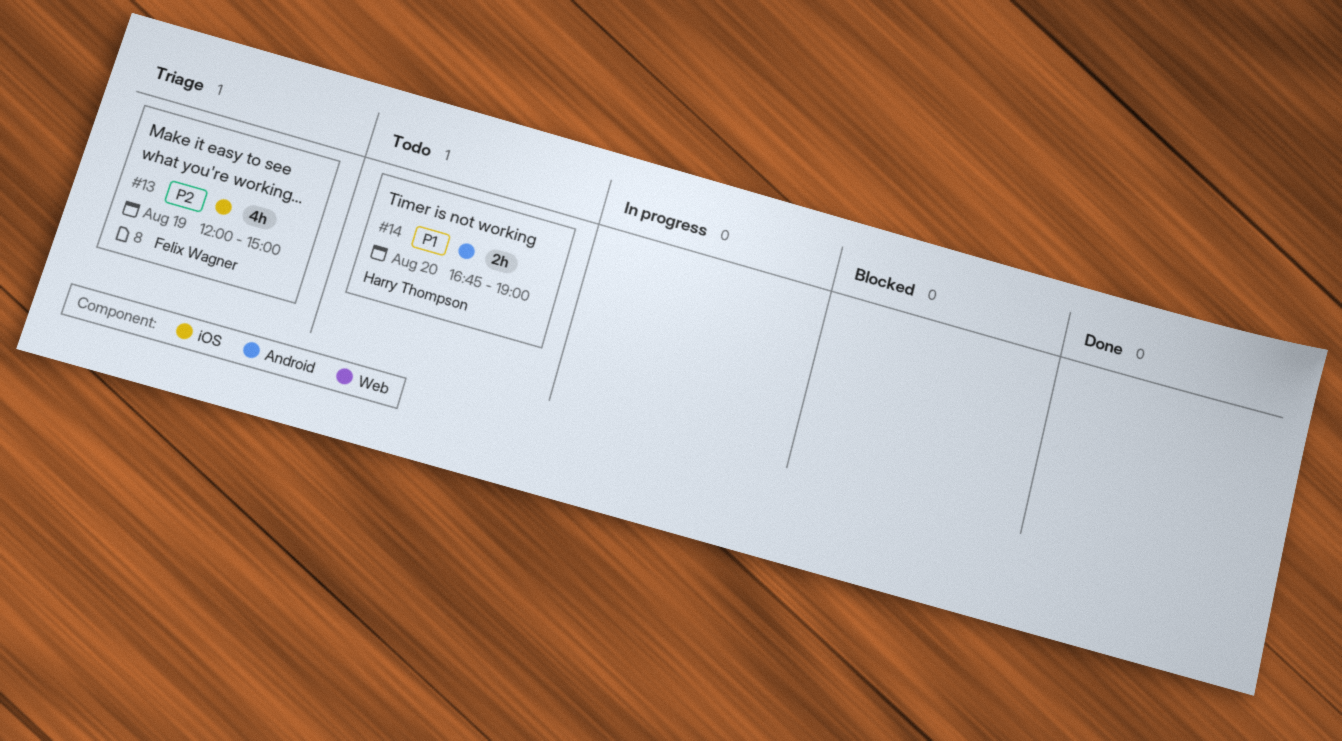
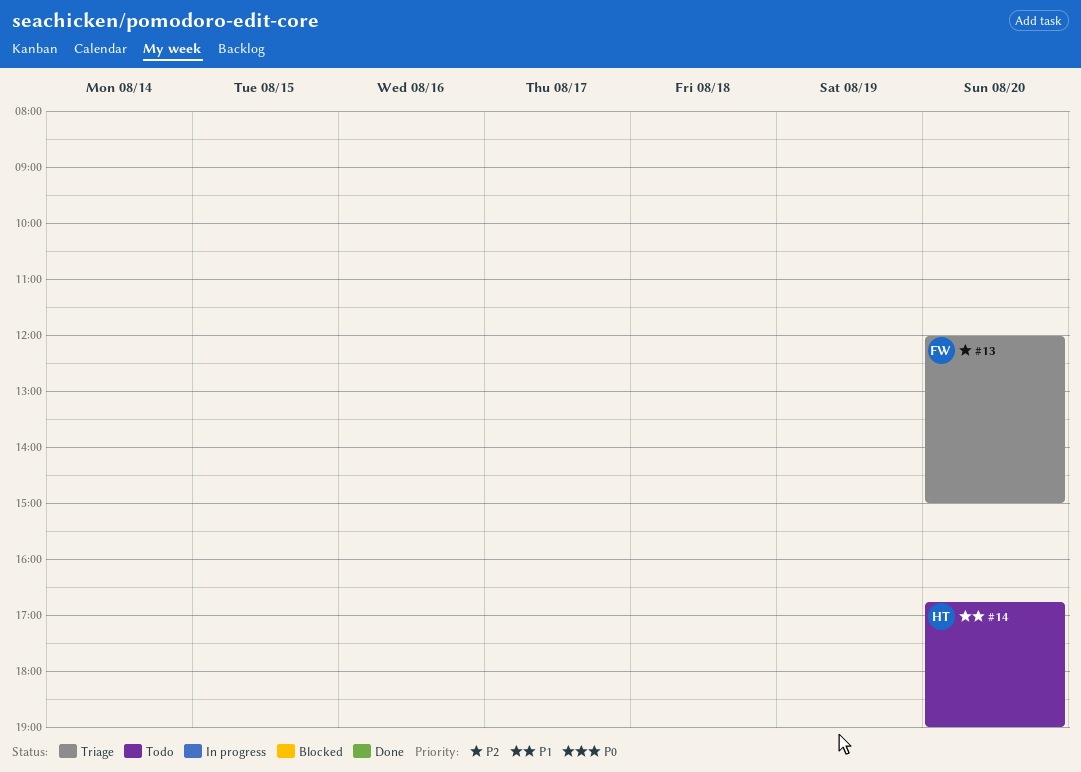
#13, day: Aug 19 -> Aug 20

